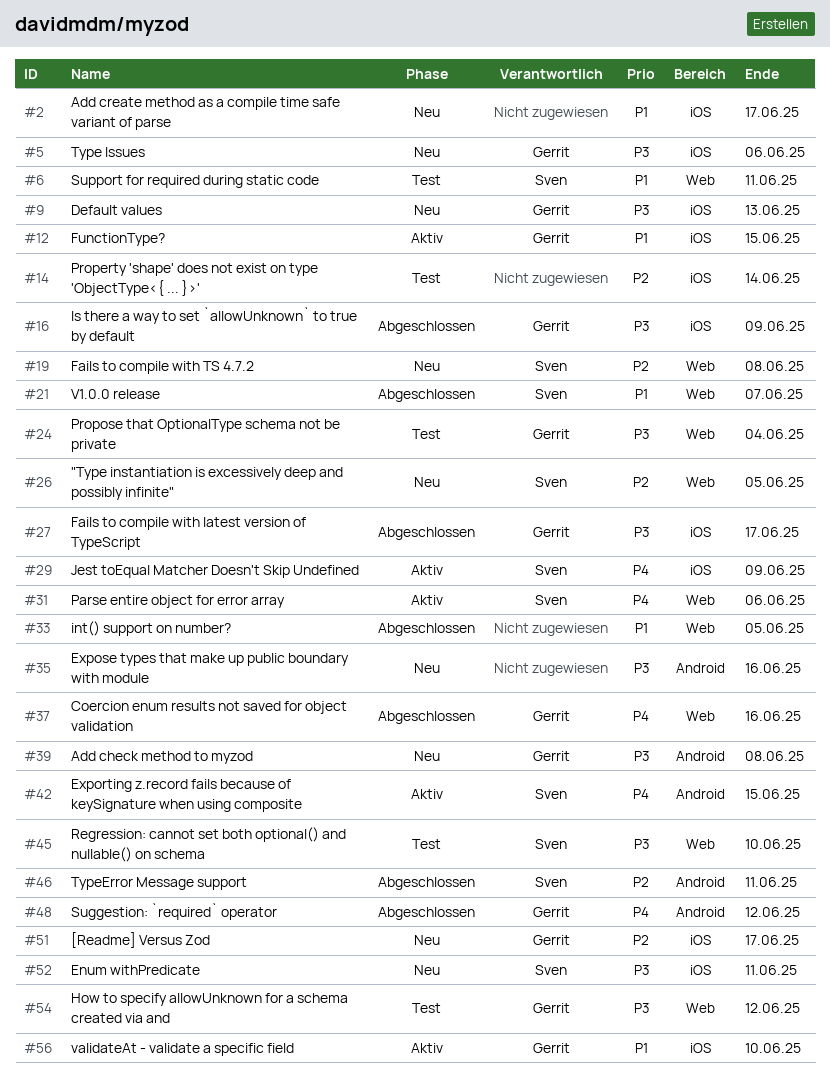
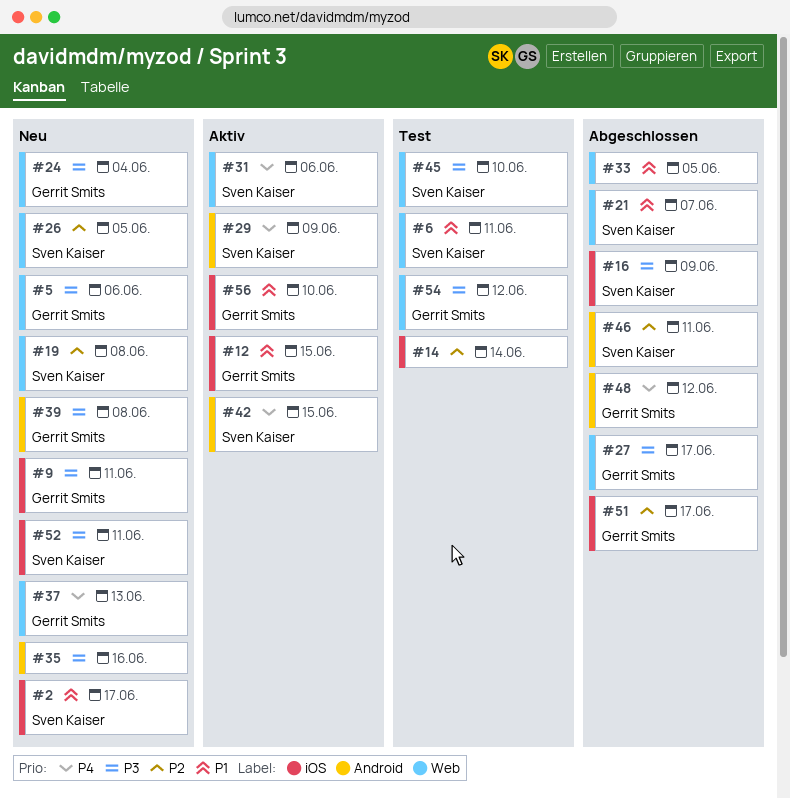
#2, owner: none -> Sven Kaiser
#5, label: iOS -> Web
#9, due: Jun 13 -> Jun 11
#16, owner: Gerrit Smits -> Sven Kaiser
#24, status: Test -> Neu
#27, label: iOS -> Web
#29, label: iOS -> Android
#37, status: Abgeschlossen -> Neu
#37, due: Jun 16 -> Jun 13
#51, status: Neu -> Abgeschlossen

